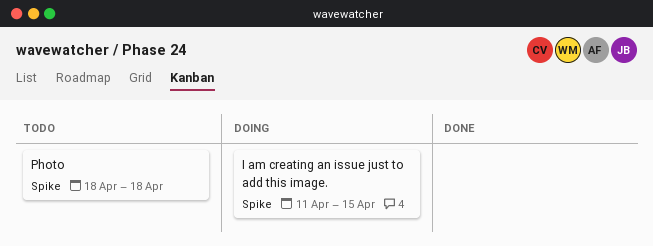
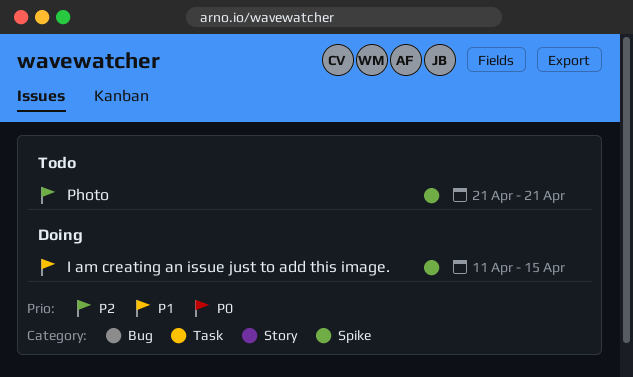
Photo, start: Apr 18 -> Apr 21
Photo, due: Apr 18 -> Apr 21

